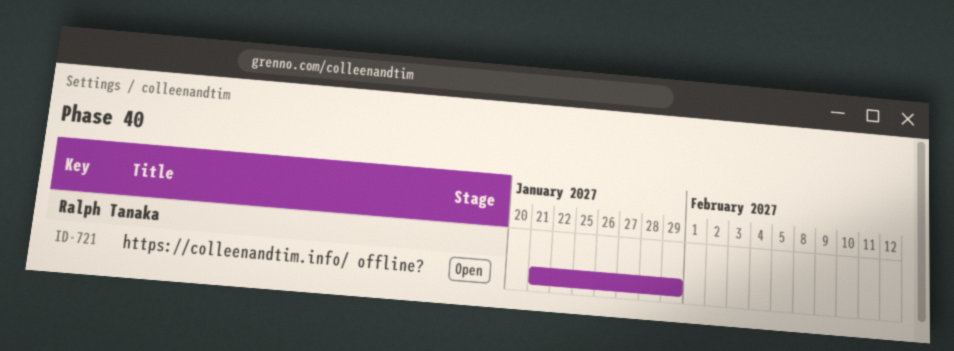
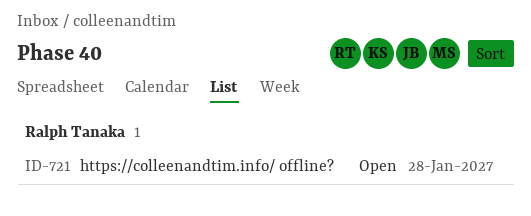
ID-721, due: Jan 29 -> Jan 28

